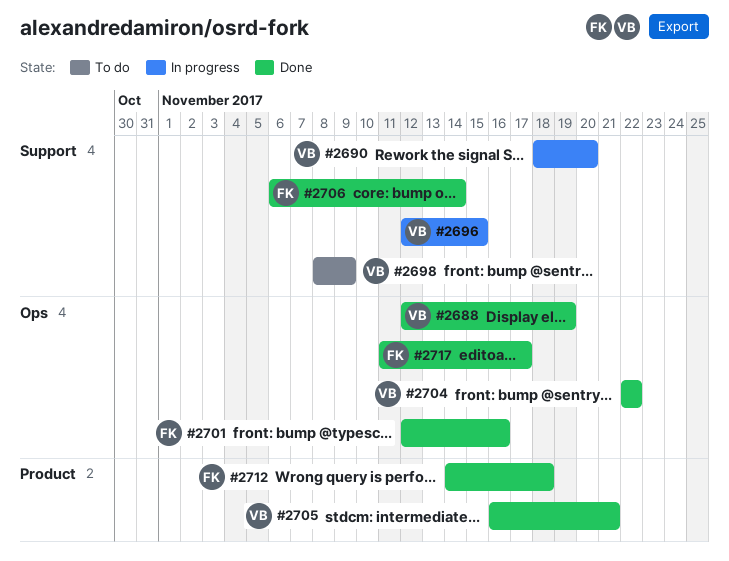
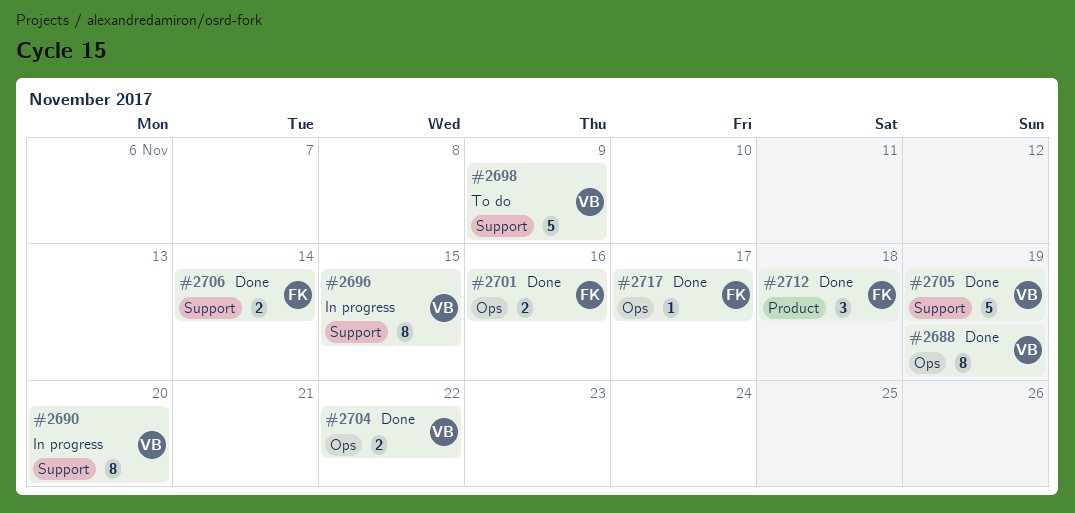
#2705, label: Product -> Support
#2705, due: Nov 21 -> Nov 19

